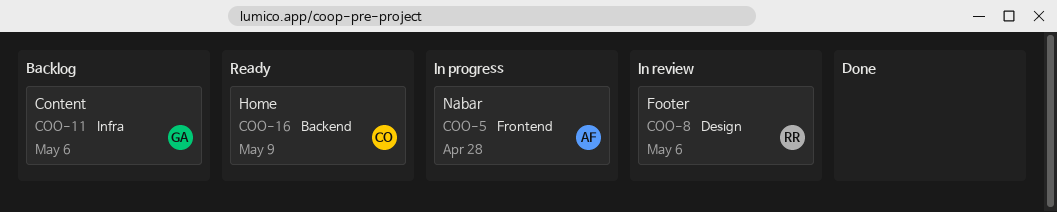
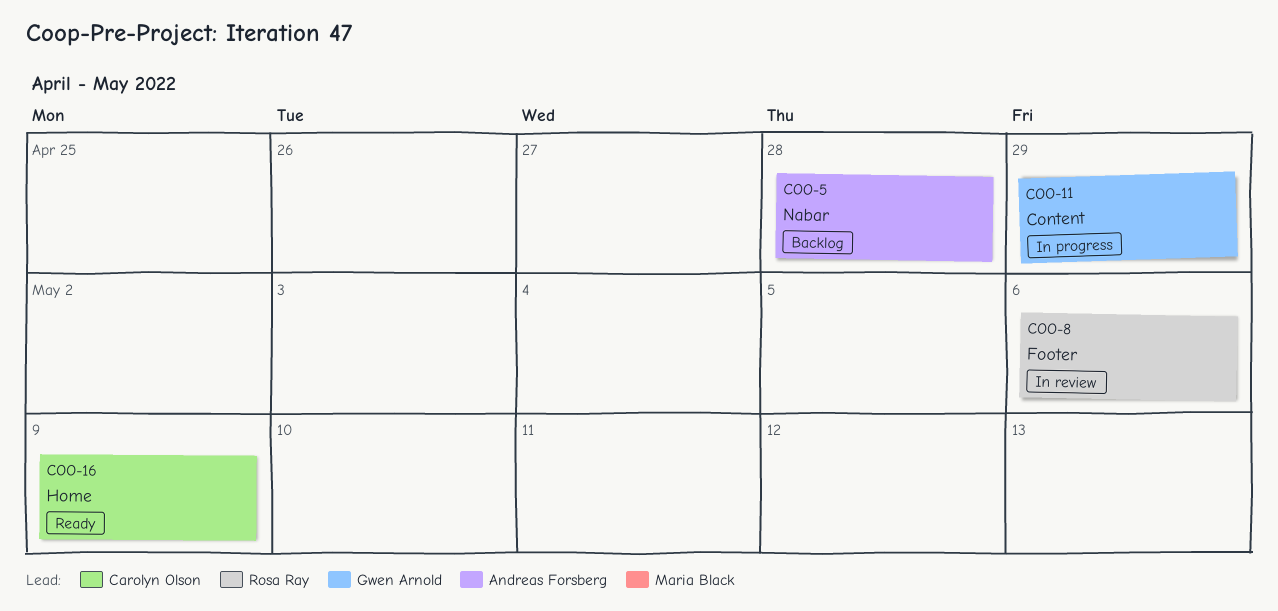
COO-5, status: In progress -> Backlog
COO-11, status: Backlog -> In progress
COO-11, due: May 6 -> Apr 29

